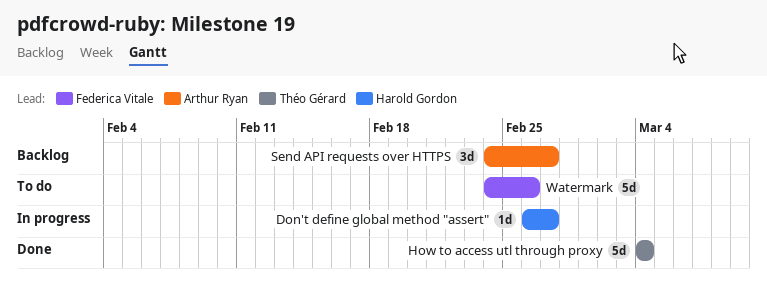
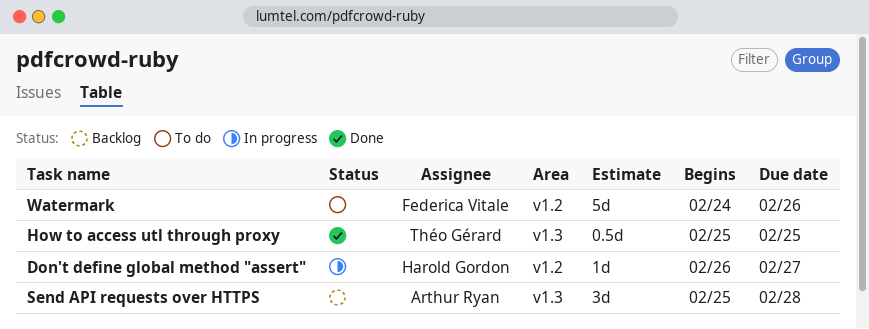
How to access utl through proxy, estimate: 5d -> 0.5d
How to access utl through proxy, start: Mar 4 -> Feb 25
How to access utl through proxy, due: Mar 4 -> Feb 25
Send API requests over HTTPS, start: Feb 24 -> Feb 25
Send API requests over HTTPS, due: Feb 27 -> Feb 28

